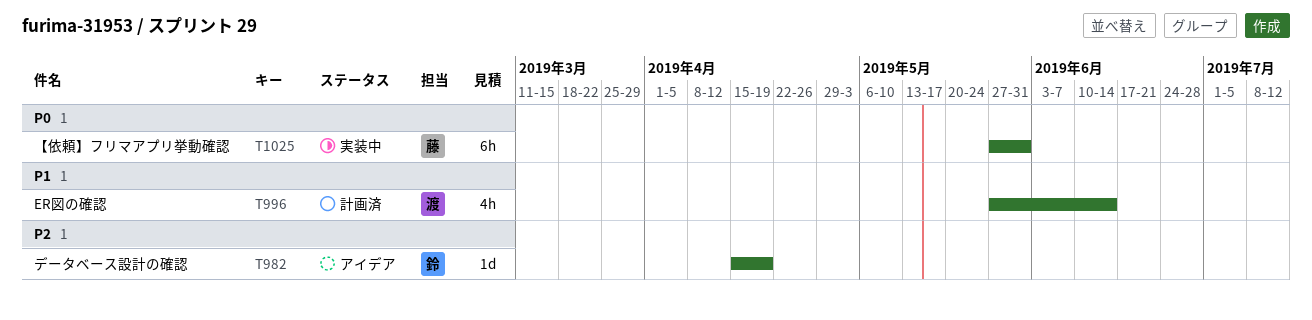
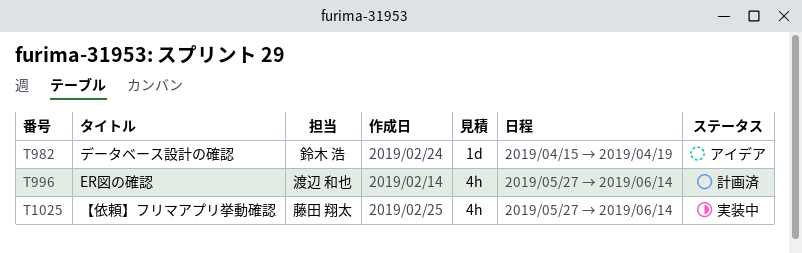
T1025, estimate: 6h -> 4h
T1025, due: May 31 -> Jun 14

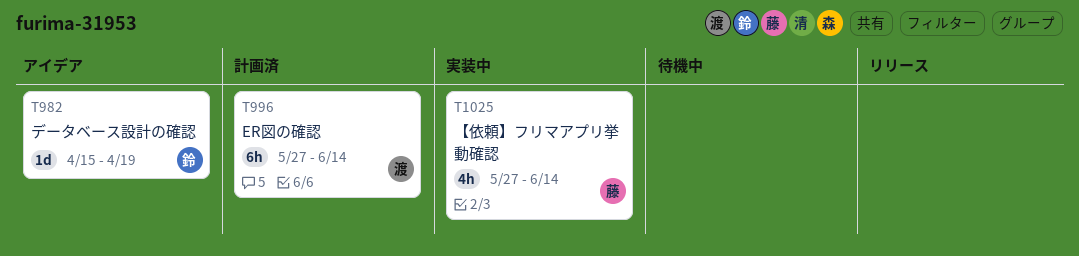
T996, estimate: 4h -> 6h

